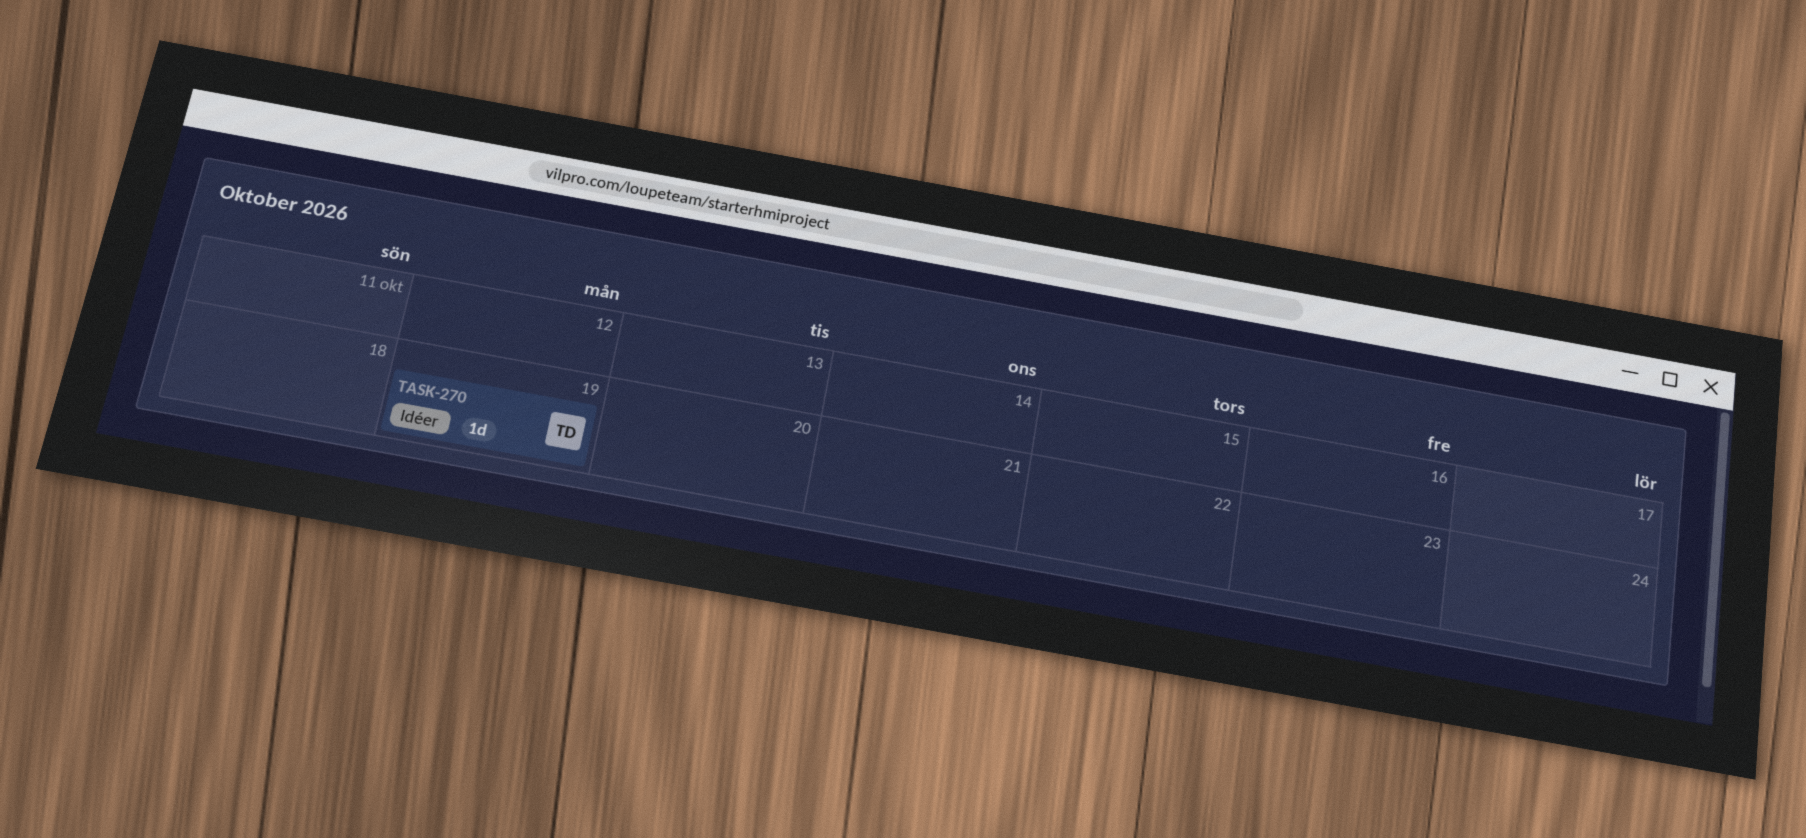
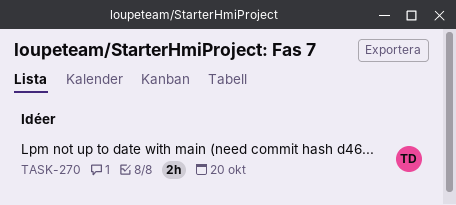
TASK-270, estimate: 1d -> 2h
TASK-270, due: Oct 19 -> Oct 20

